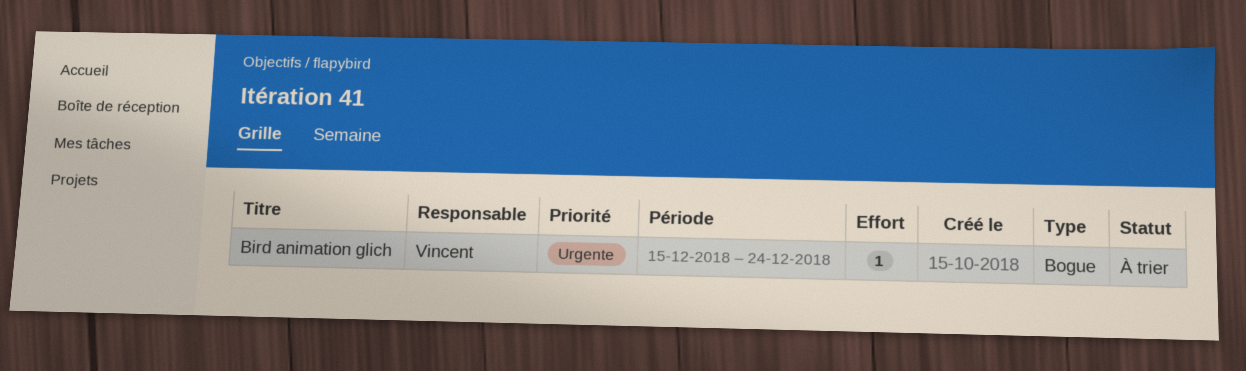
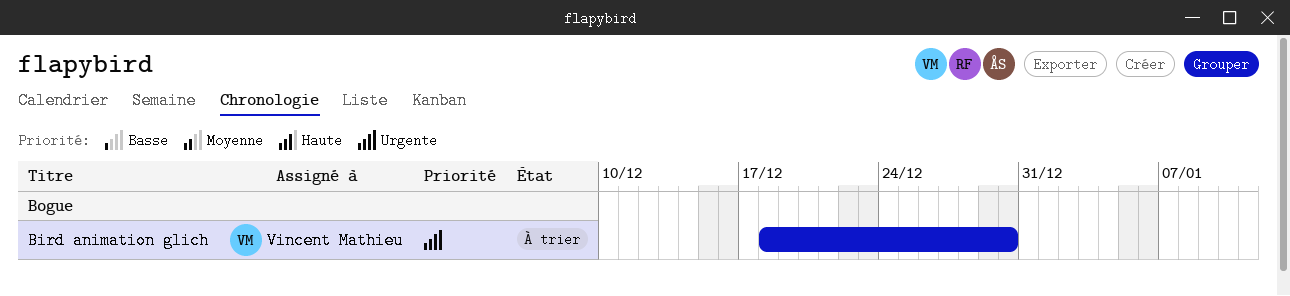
Bird animation glich, start: Dec 15 -> Dec 18
Bird animation glich, due: Dec 24 -> Dec 30

